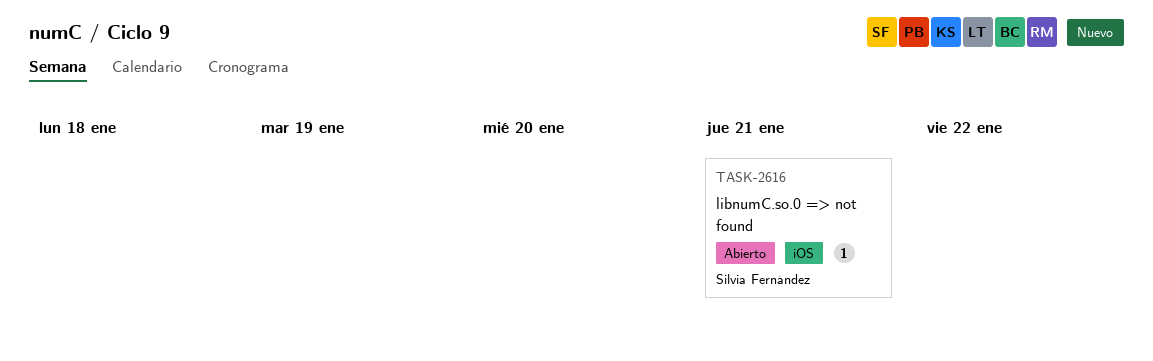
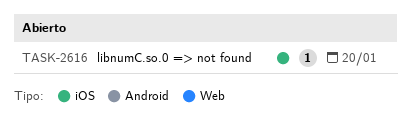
TASK-2616, due: Jan 21 -> Jan 20

